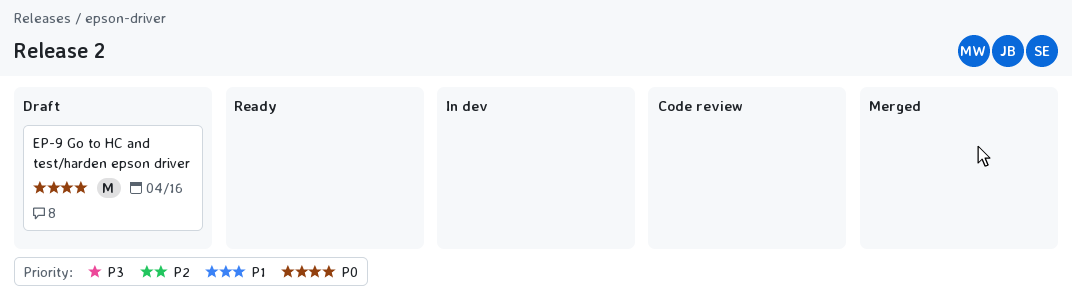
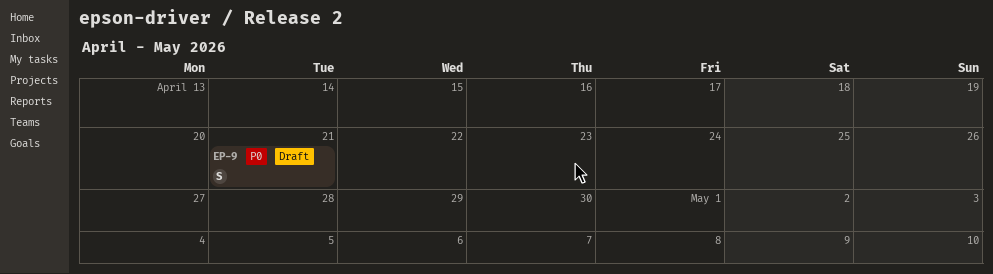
EP-9, estimate: M -> S
EP-9, due: Apr 16 -> Apr 21

